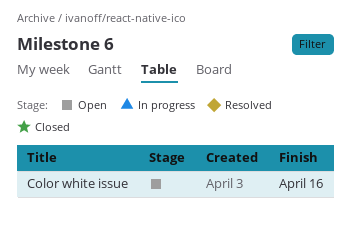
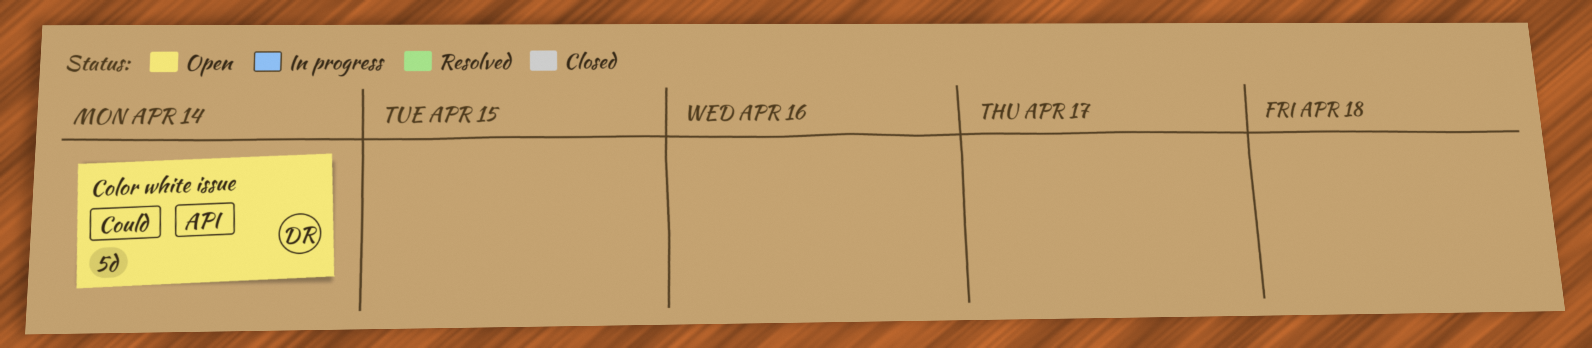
Color white issue, due: Apr 16 -> Apr 14

